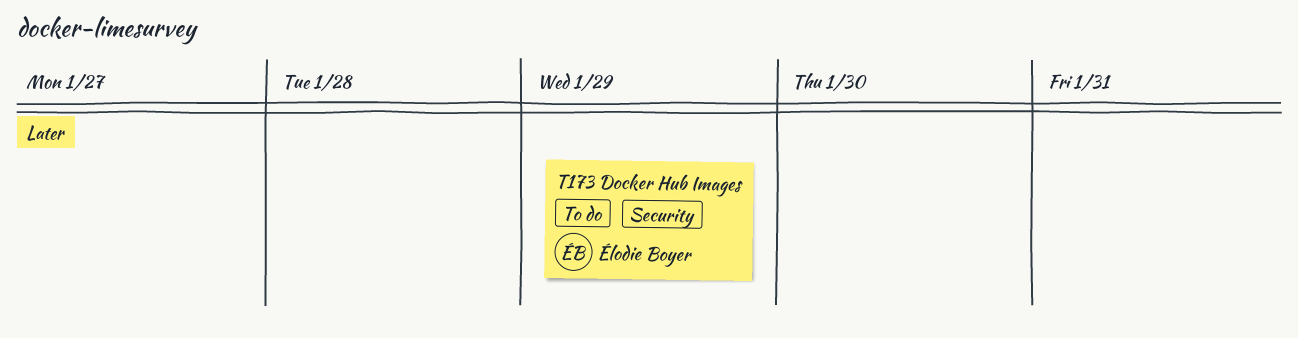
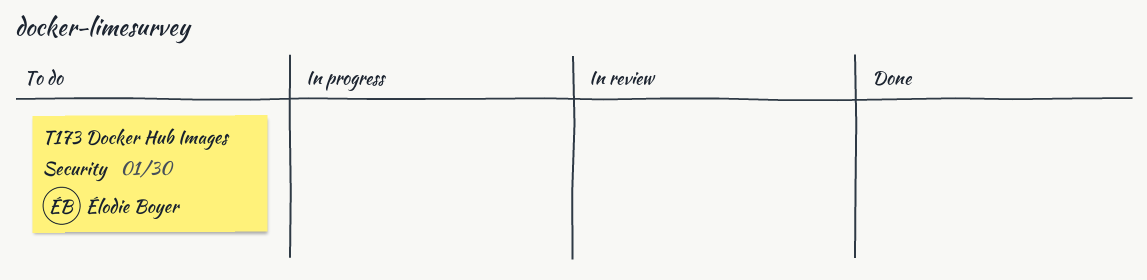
T173, due: Jan 29 -> Jan 30

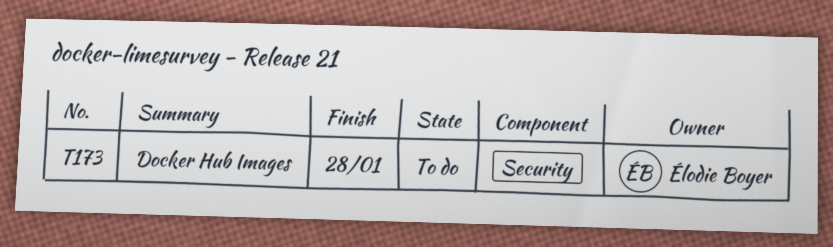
T173, due: Jan 30 -> Jan 28

